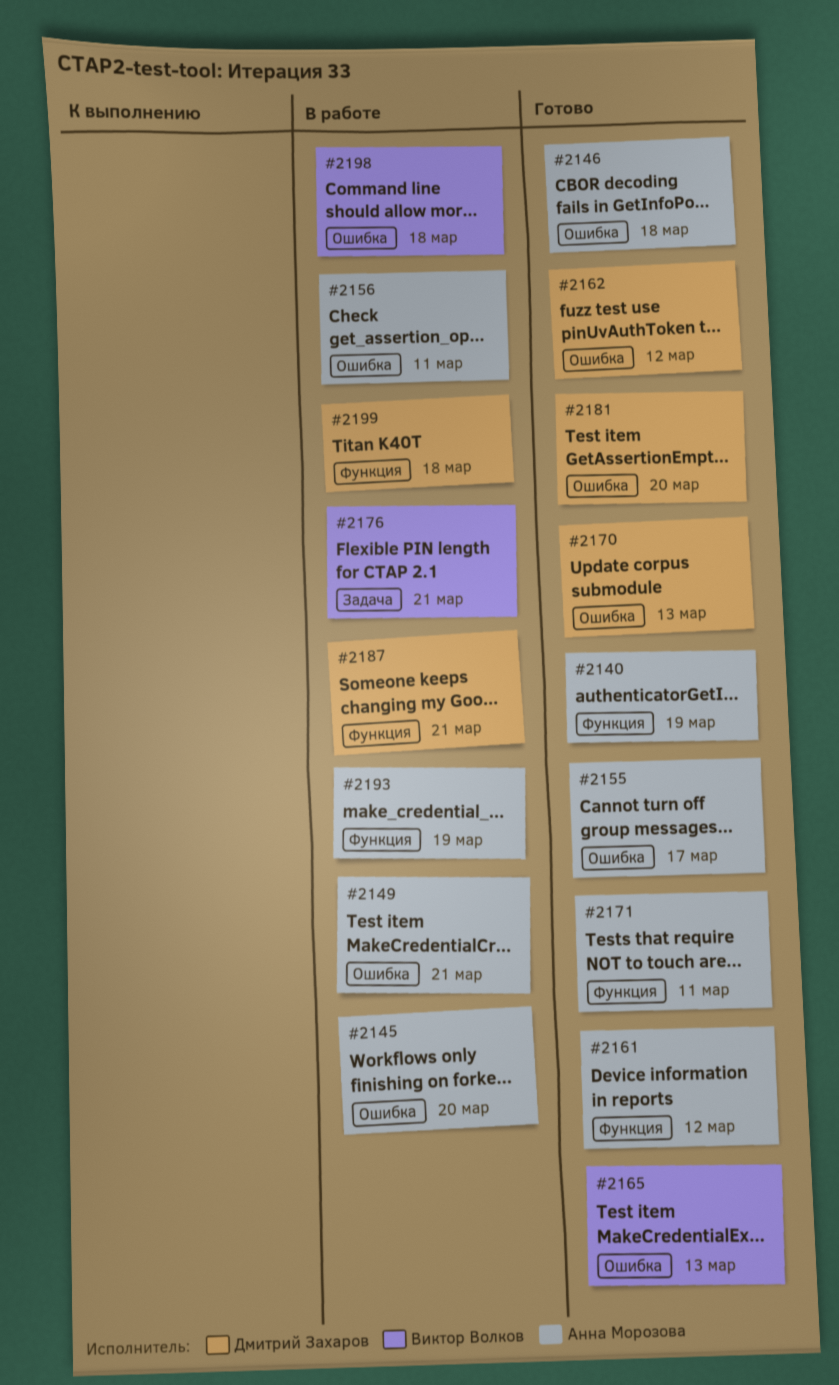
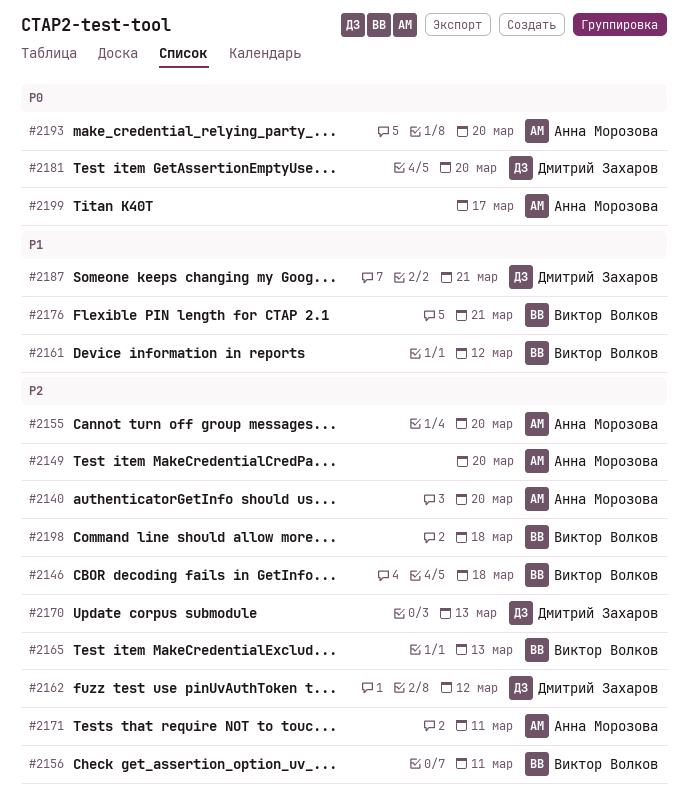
#2140, due: Mar 19 -> Mar 20
#2145: present -> none
#2146, owner: Анна Морозова -> Виктор Волков
#2149, due: Mar 21 -> Mar 20
#2155, due: Mar 17 -> Mar 20
#2156, owner: Анна Морозова -> Виктор Волков
#2161, owner: Анна Морозова -> Виктор Волков
#2193, due: Mar 19 -> Mar 20
#2199, owner: Дмитрий Захаров -> Анна Морозова
#2199, due: Mar 18 -> Mar 17

